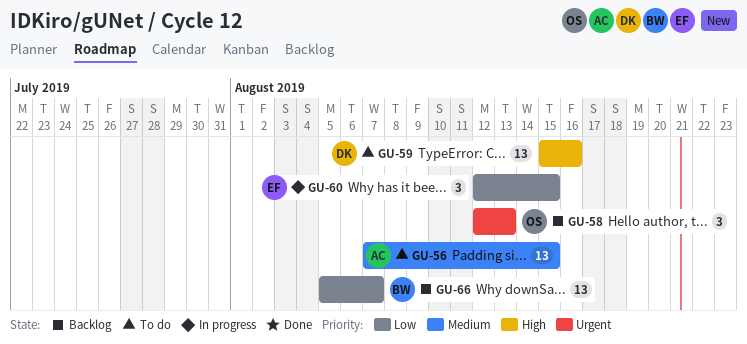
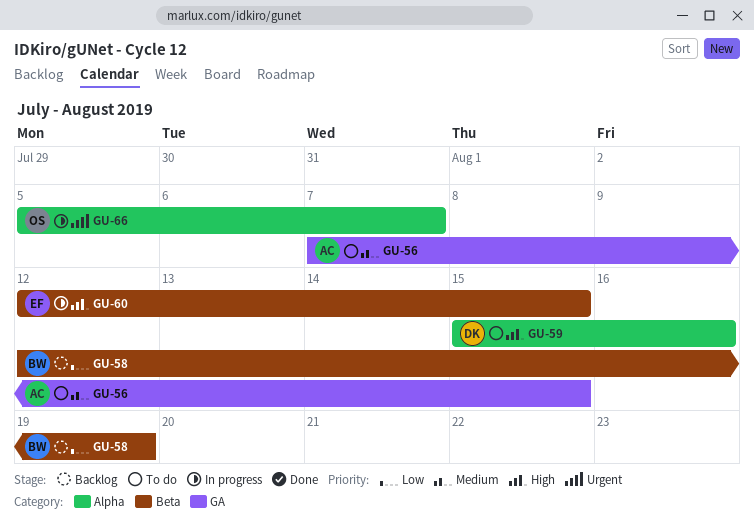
GU-58, owner: OS -> BW
GU-58, priority: Urgent -> Low
GU-58, due: Aug 13 -> Aug 19
GU-60, priority: Low -> High
GU-66, status: Backlog -> In progress
GU-66, owner: BW -> OS
GU-66, priority: Low -> Urgent

